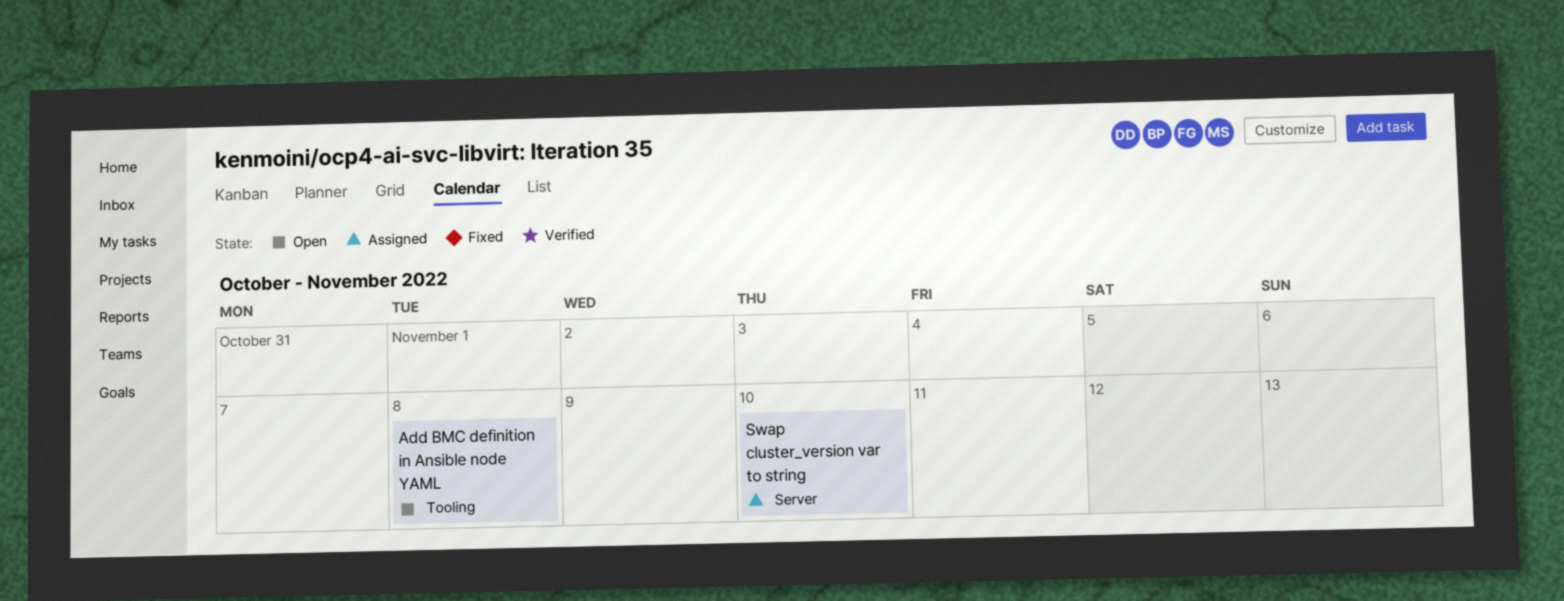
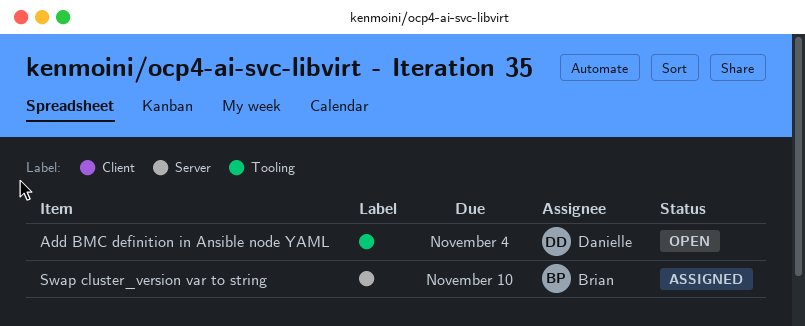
Add BMC definition in Ansible node YAML, due: Nov 8 -> Nov 4

